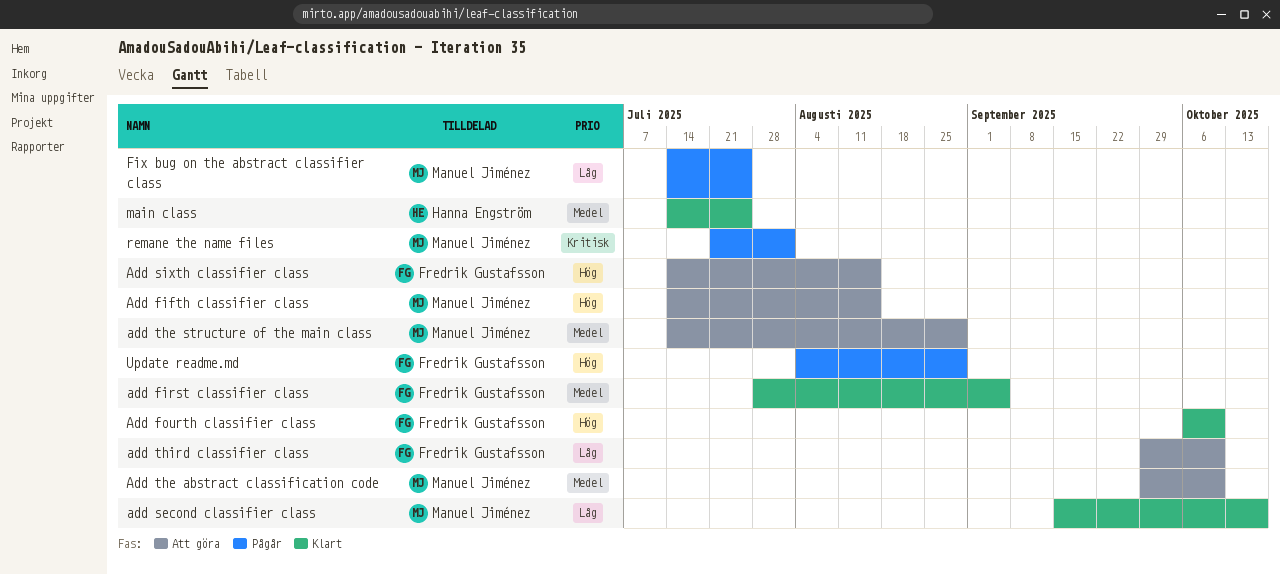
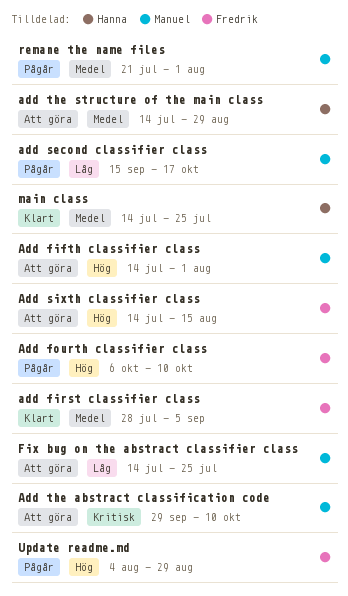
Add fifth classifier class, due: Aug 15 -> Aug 1
Add fourth classifier class, status: Klart -> Pågår
add second classifier class, status: Klart -> Pågår
Add the abstract classification code, priority: Medel -> Kritisk
add the structure of the main class, owner: Manuel Jiménez -> Hanna Engström
add third classifier class: present -> none
Fix bug on the abstract classifier class, status: Pågår -> Att göra
remane the name files, priority: Kritisk -> Medel

